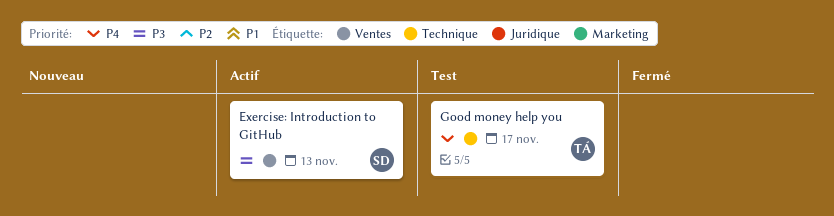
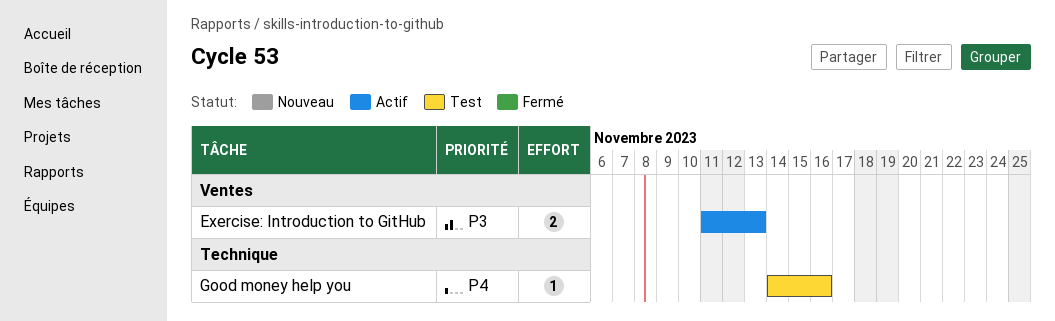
Good money help you, due: Nov 17 -> Nov 16

